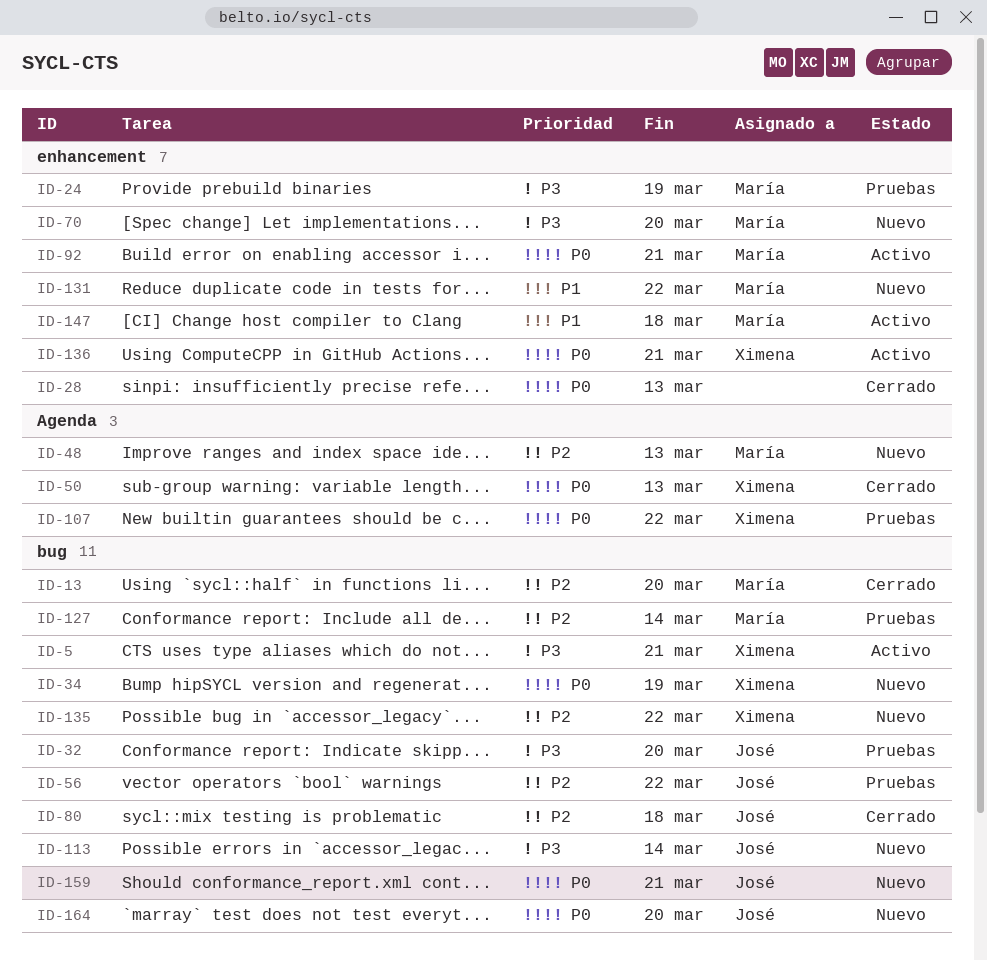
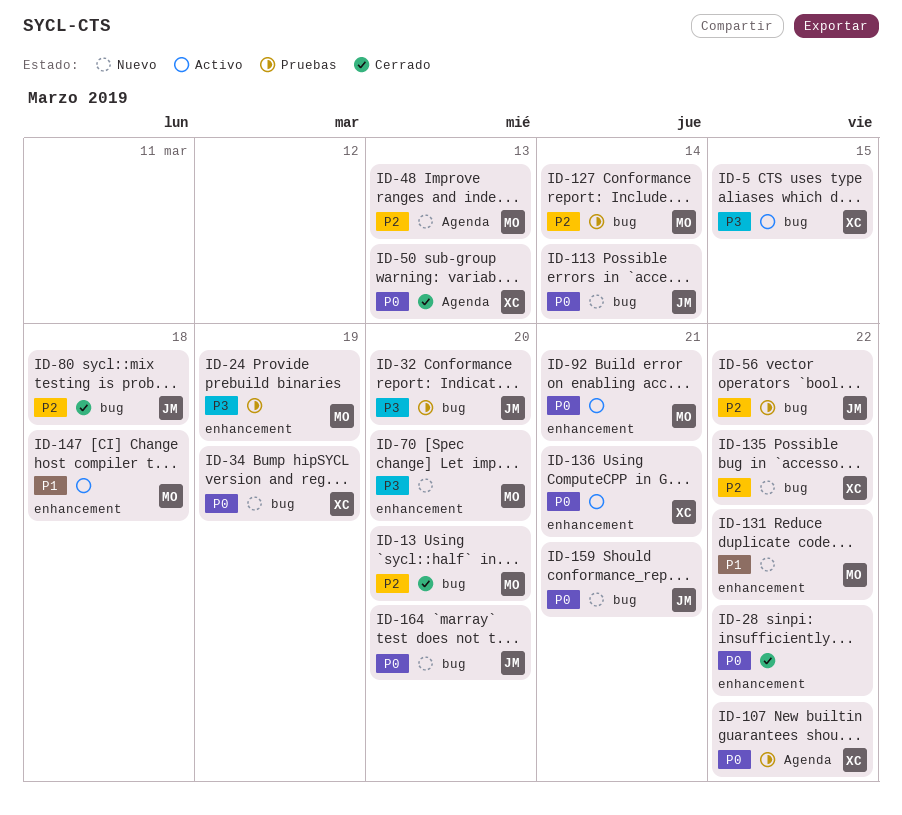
ID-5, due: Mar 21 -> Mar 15
ID-28, due: Mar 13 -> Mar 22
ID-113, priority: P3 -> P0

